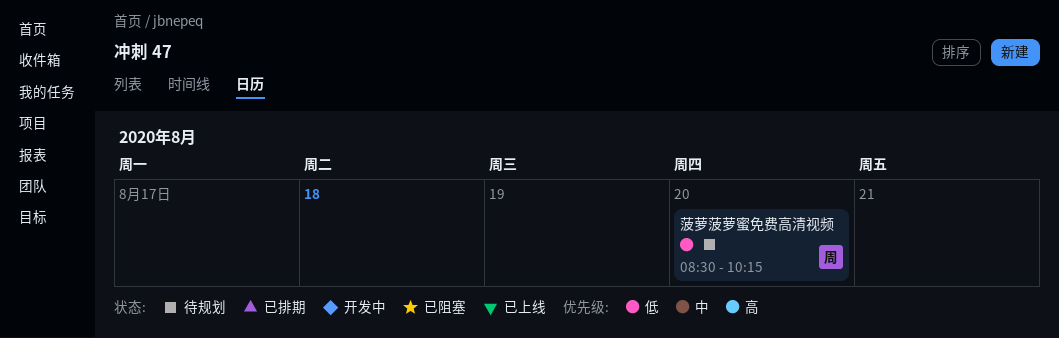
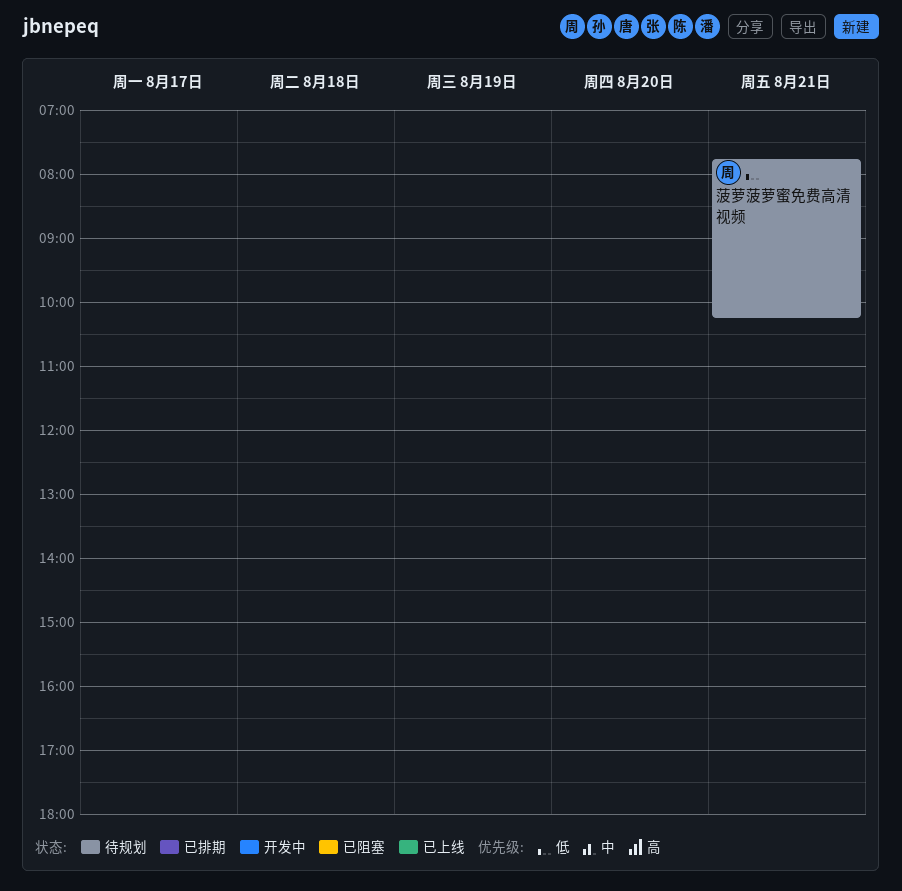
菠萝菠萝蜜免费高清视频, day: Aug 20 -> Aug 21
菠萝菠萝蜜免费高清视频, begins: 08:30 -> 07:45

